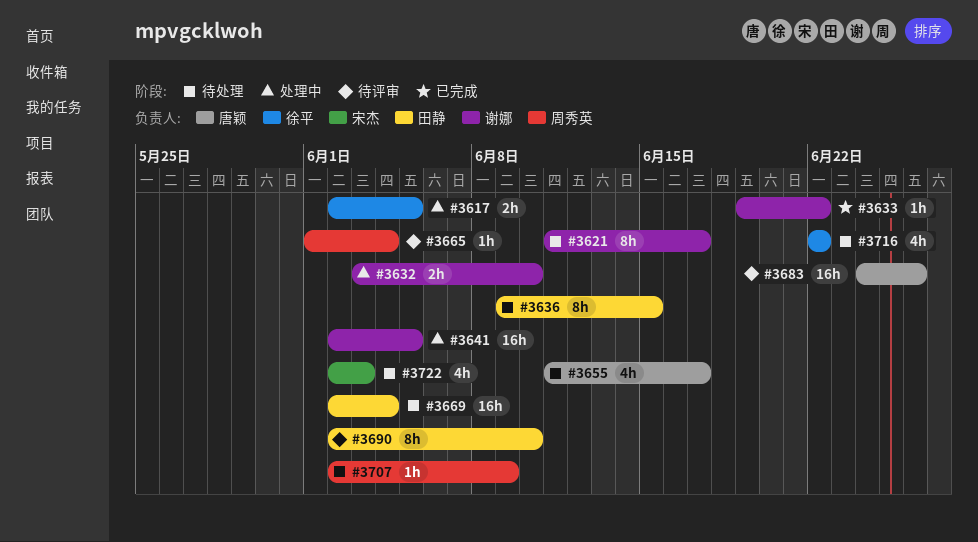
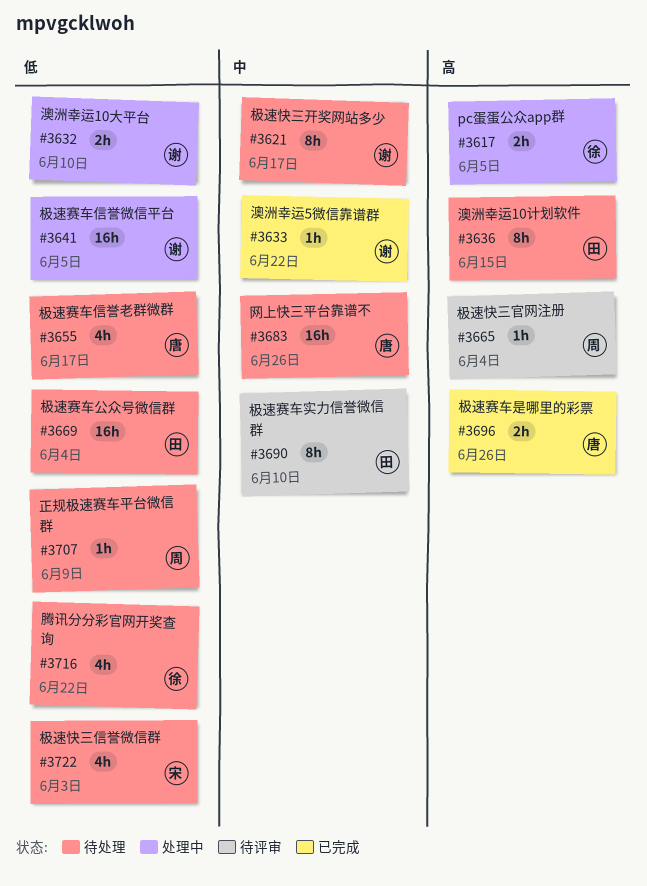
#3683, status: 待评审 -> 待处理
#3696: none -> present

